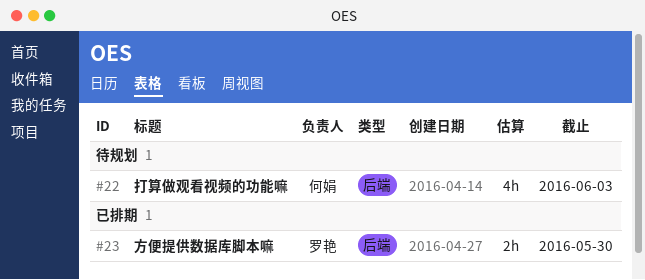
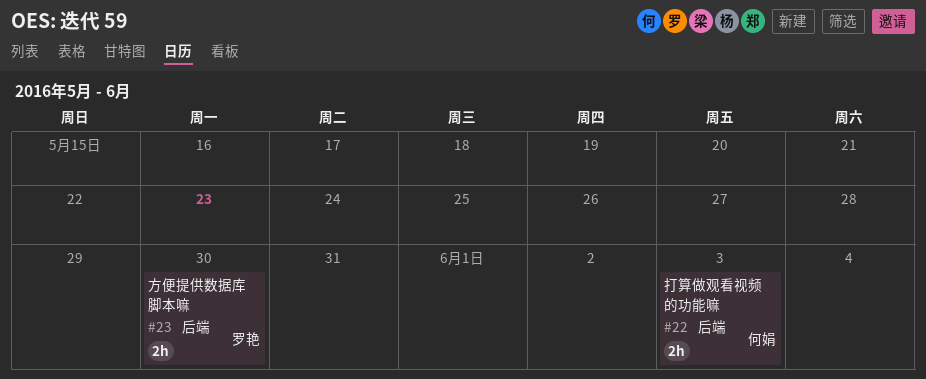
#22, estimate: 4h -> 2h

